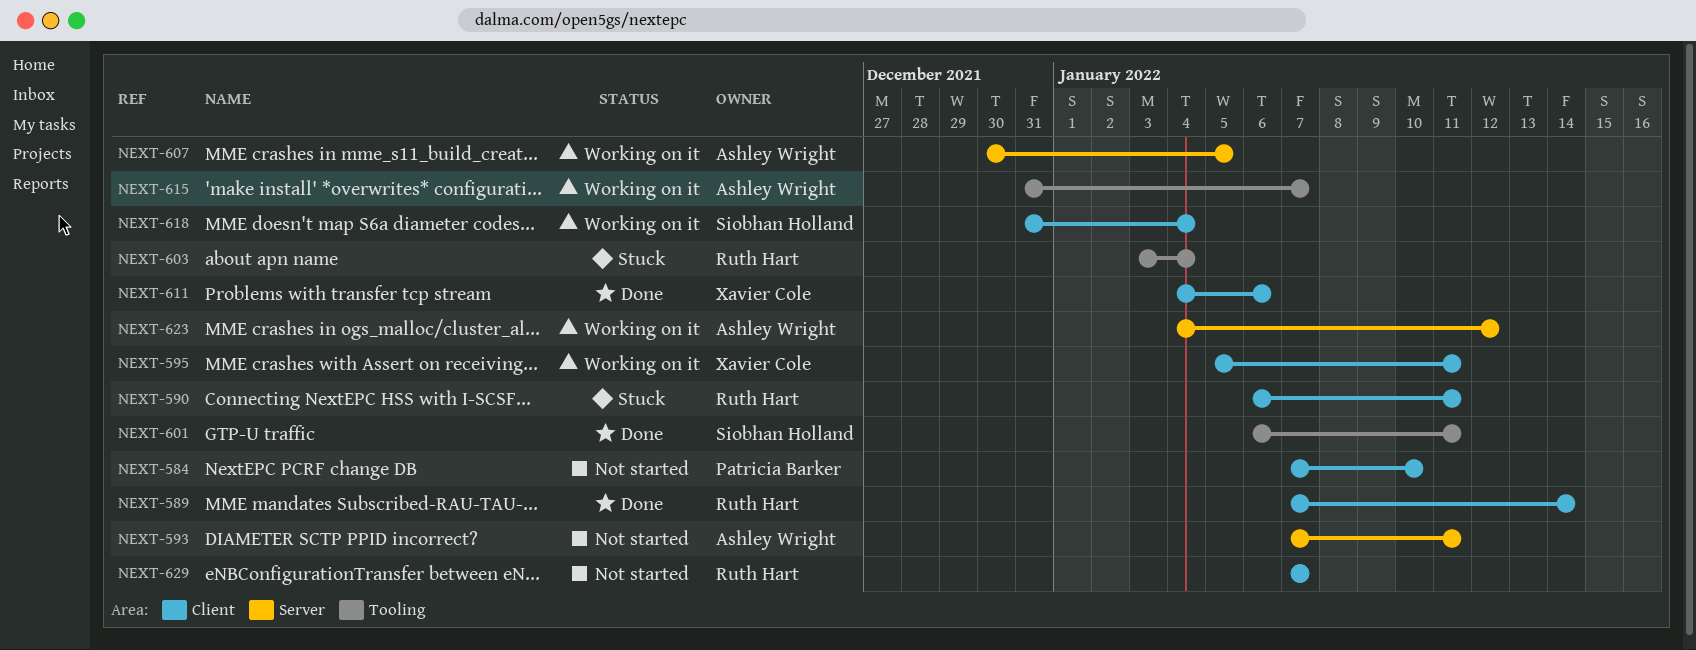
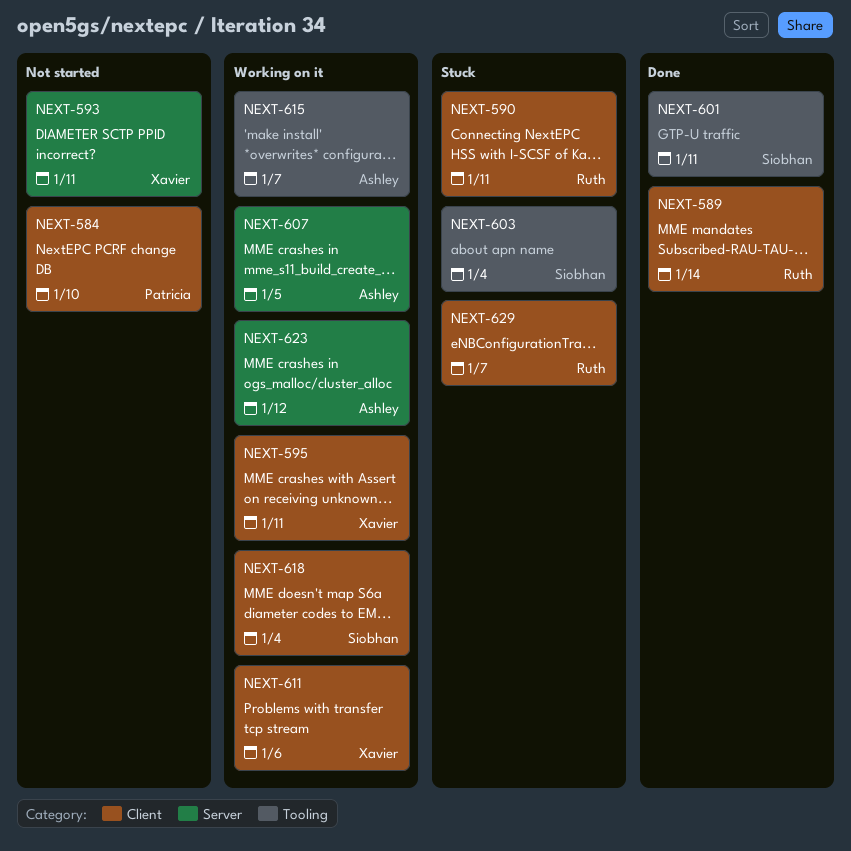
NEXT-593, owner: Ashley Wright -> Xavier Cole
NEXT-603, owner: Ruth Hart -> Siobhan Holland
NEXT-611, status: Done -> Working on it
NEXT-629, status: Not started -> Stuck

